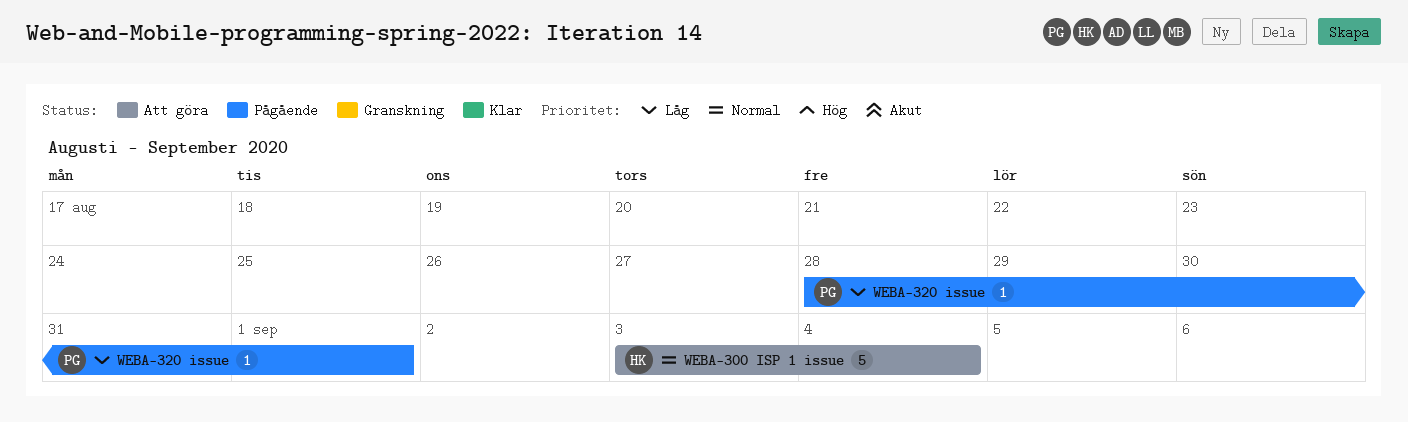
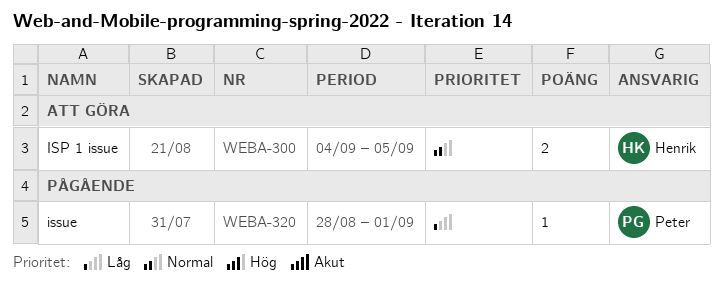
WEBA-300, estimate: 5 -> 2
WEBA-300, start: Sep 3 -> Sep 4
WEBA-300, due: Sep 4 -> Sep 5

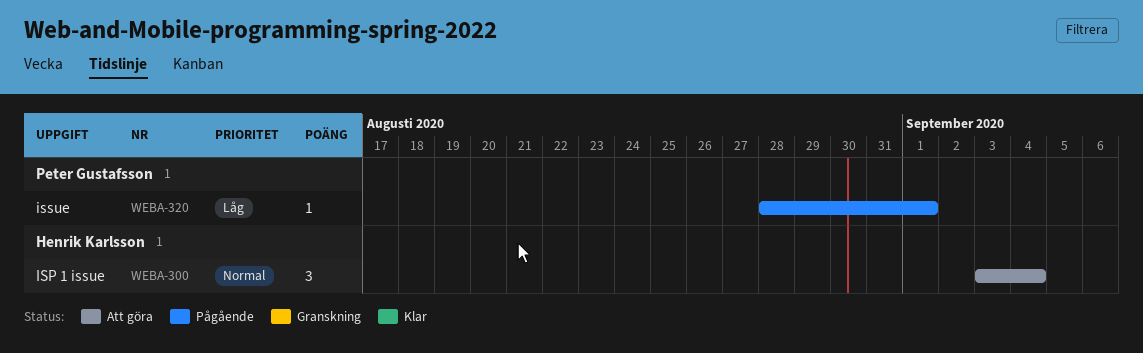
WEBA-300, estimate: 2 -> 3
WEBA-300, start: Sep 4 -> Sep 3
WEBA-300, due: Sep 5 -> Sep 4

